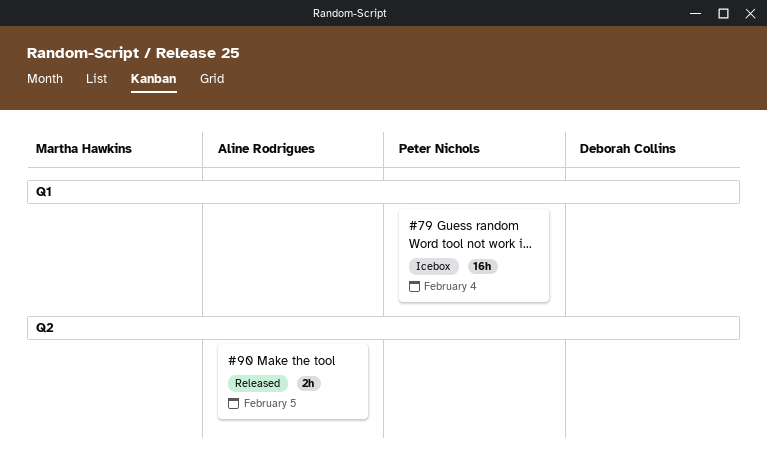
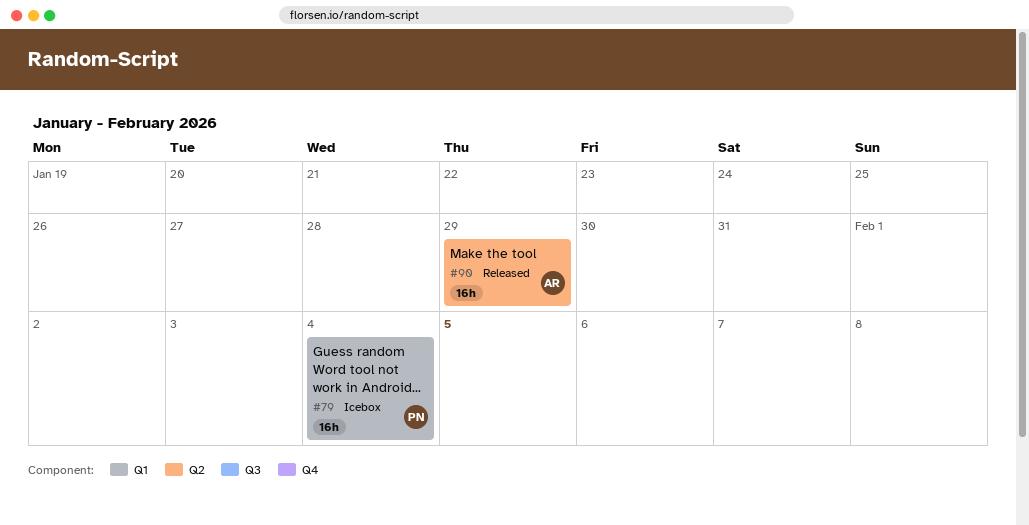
#90, estimate: 2h -> 16h
#90, due: Feb 5 -> Jan 29

